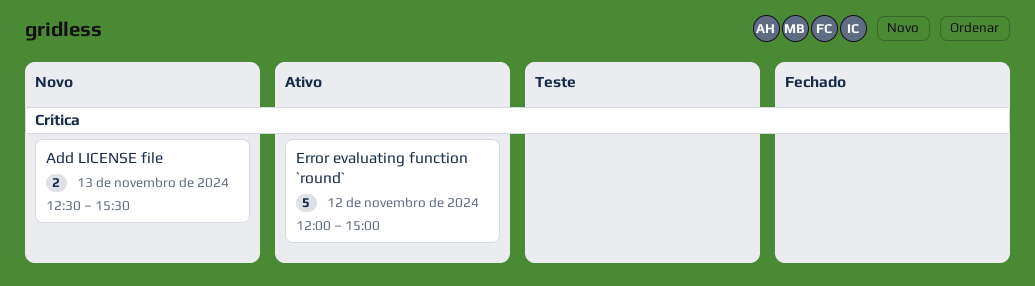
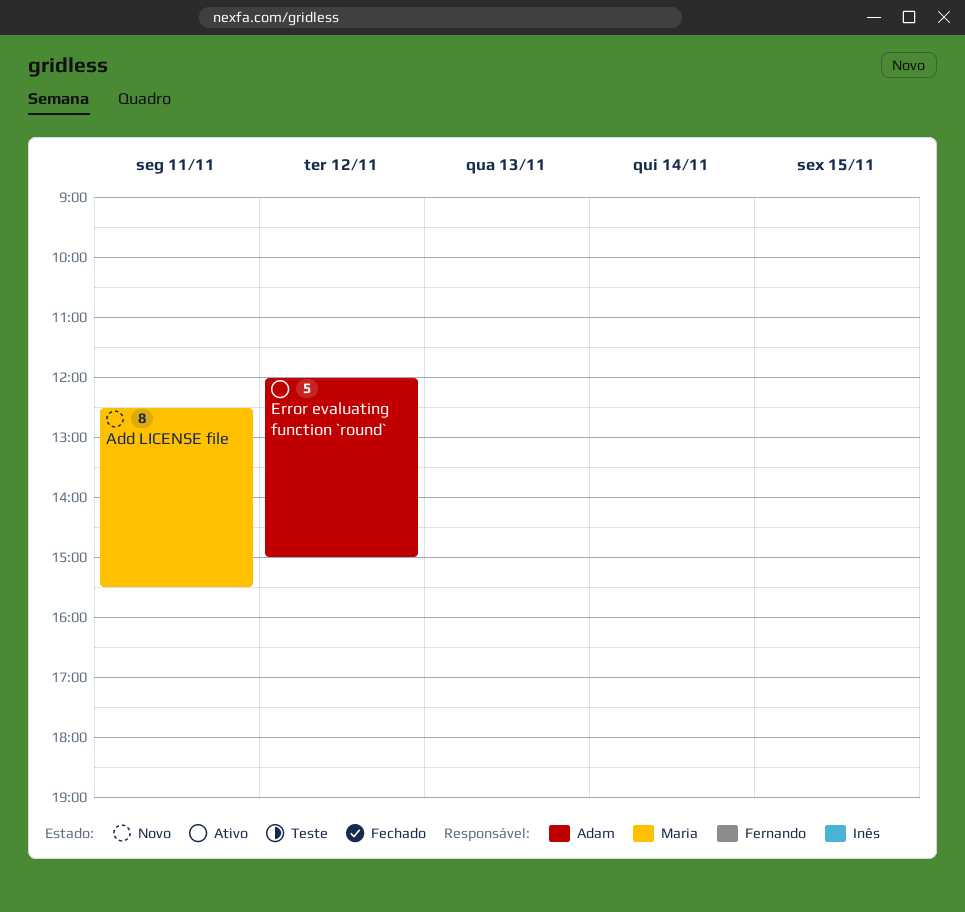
Add LICENSE file, estimate: 2 -> 8
Add LICENSE file, day: Nov 13 -> Nov 11

